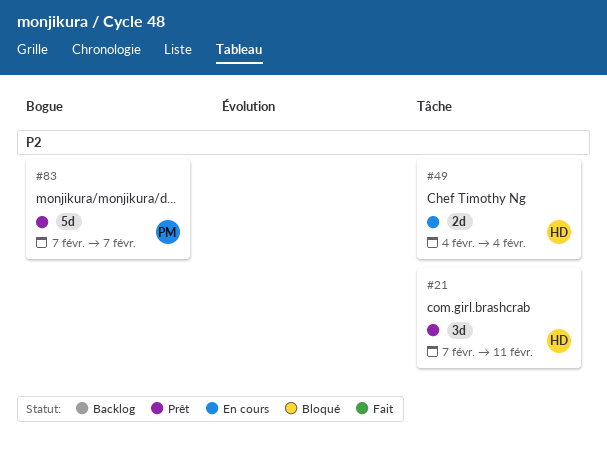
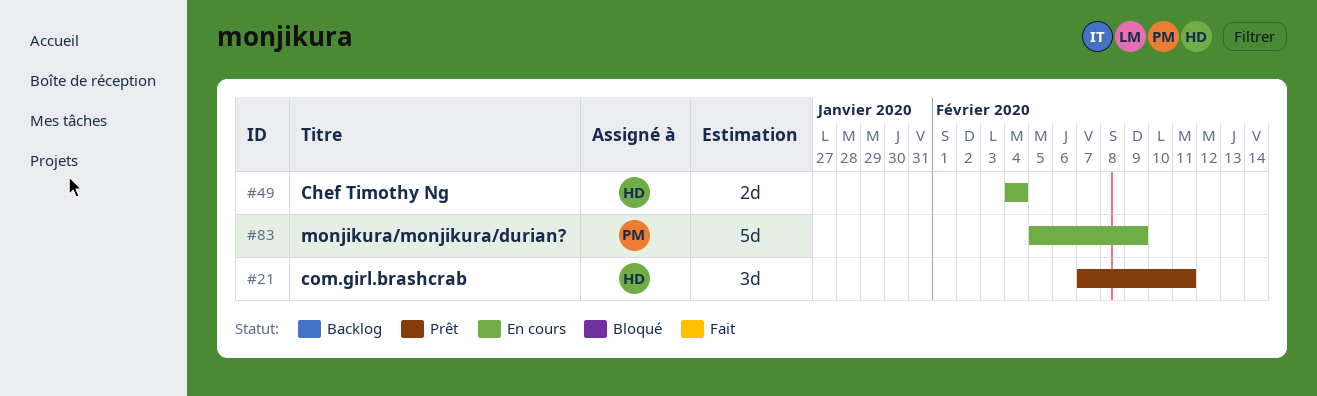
#83, status: Prêt -> En cours
#83, start: Feb 7 -> Feb 5
#83, due: Feb 7 -> Feb 9

